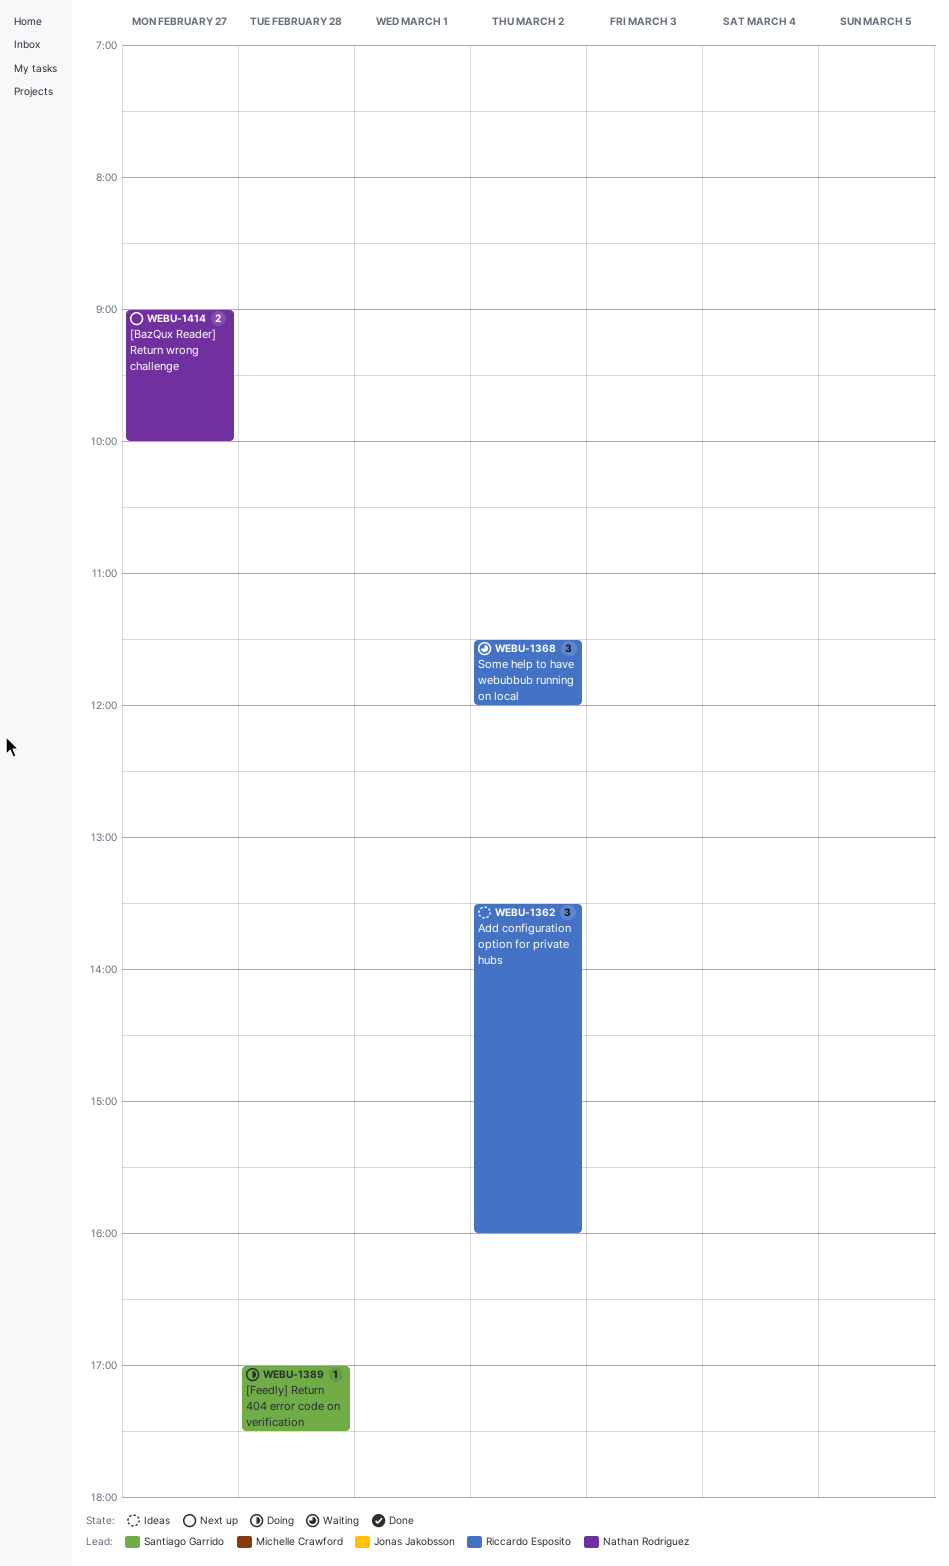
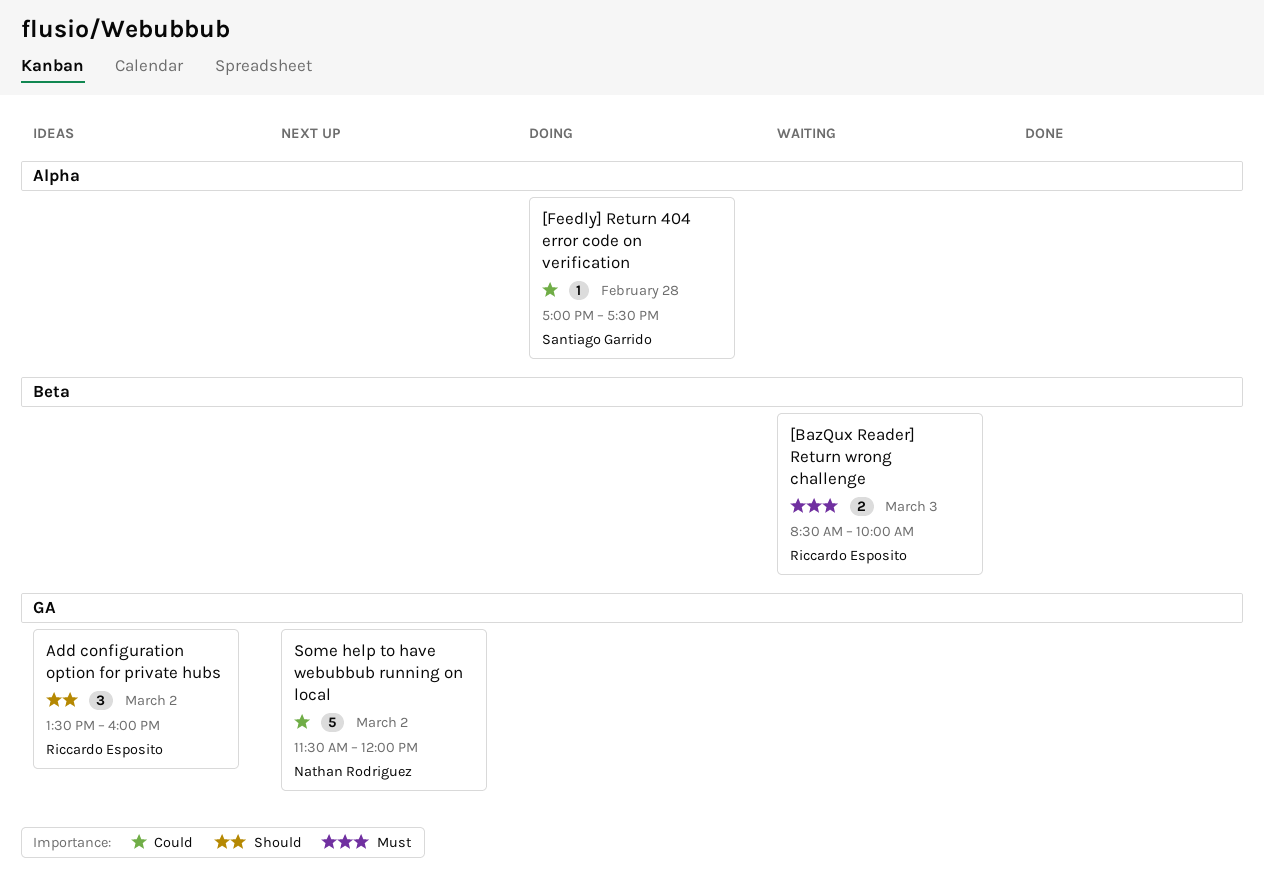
[BazQux Reader] Return wrong challenge, status: Next up -> Waiting
[BazQux Reader] Return wrong challenge, owner: Nathan Rodriguez -> Riccardo Esposito
[BazQux Reader] Return wrong challenge, day: Feb 27 -> Mar 3
[BazQux Reader] Return wrong challenge, begins: 09:00 -> 08:30
Some help to have webubbub running on local, status: Waiting -> Next up
Some help to have webubbub running on local, owner: Riccardo Esposito -> Nathan Rodriguez
Some help to have webubbub running on local, estimate: 3 -> 5

